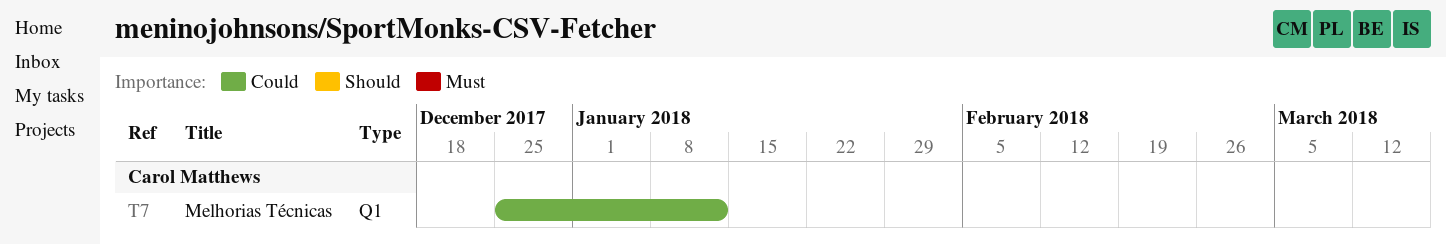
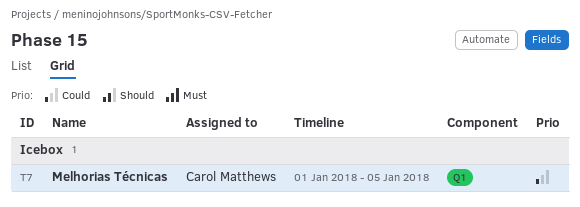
T7, start: Dec 25 -> Jan 1
T7, due: Jan 12 -> Jan 5

